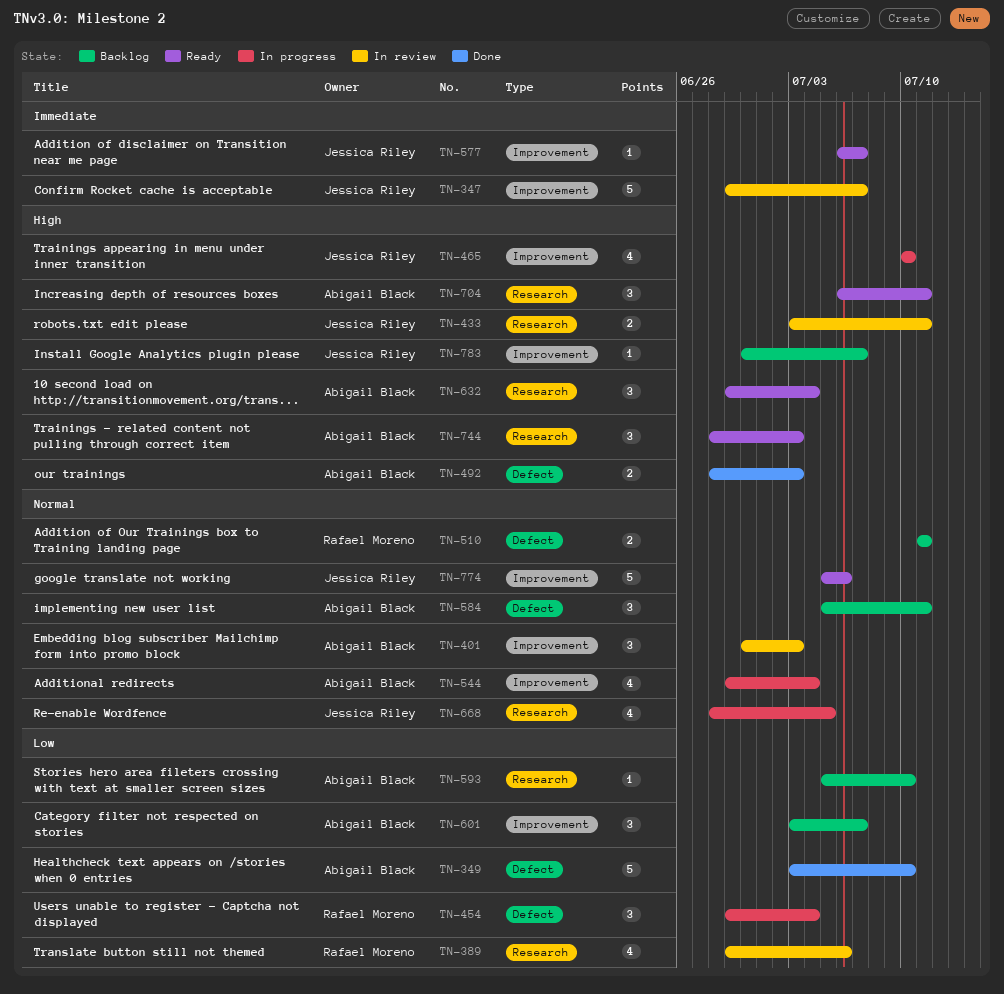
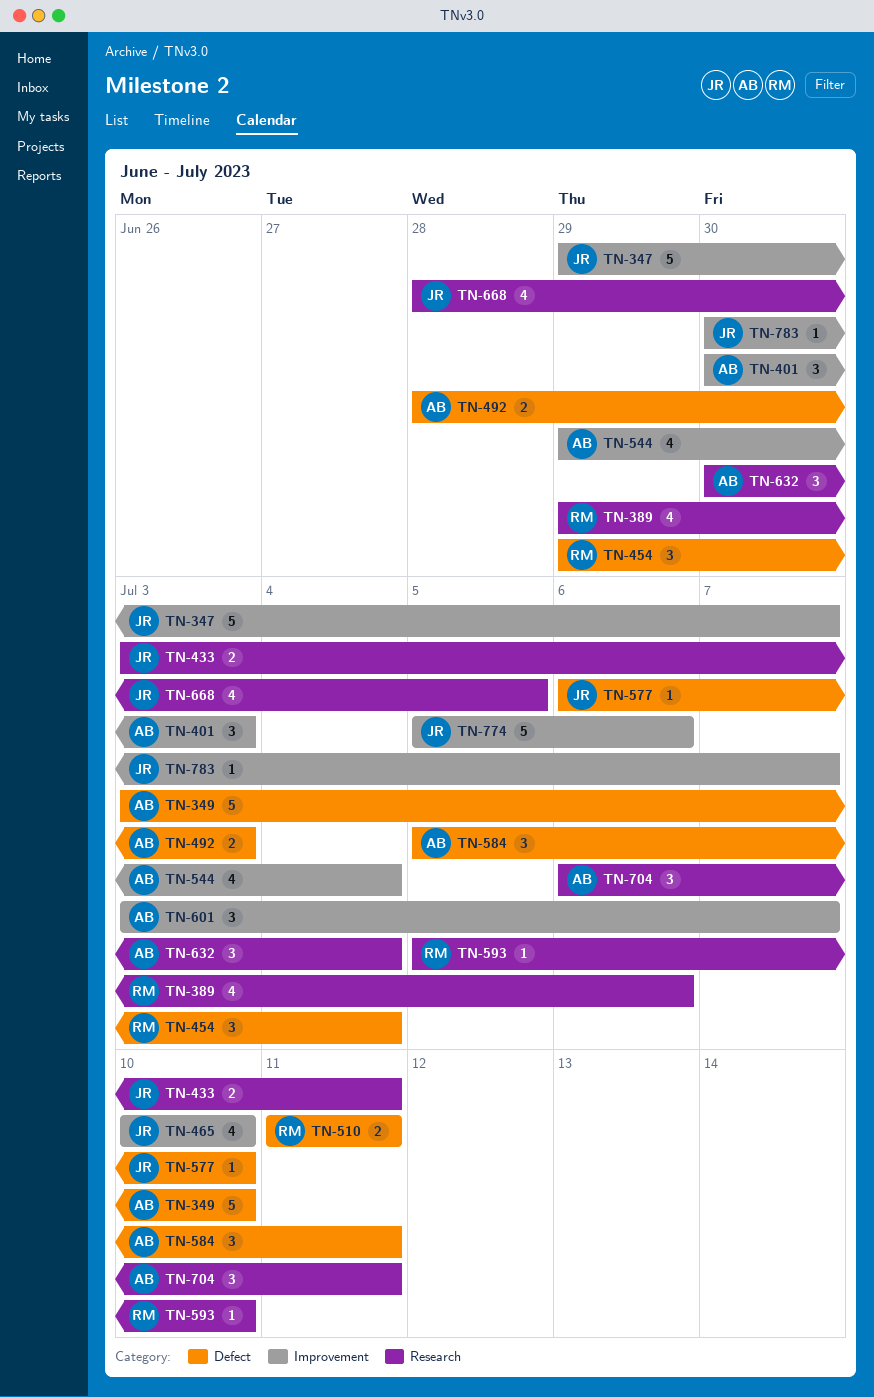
TN-577, label: Improvement -> Defect
TN-577, due: Jul 7 -> Jul 10
TN-593, owner: Abigail Black -> Rafael Moreno
TN-632, start: Jun 29 -> Jun 30
TN-744: present -> none

